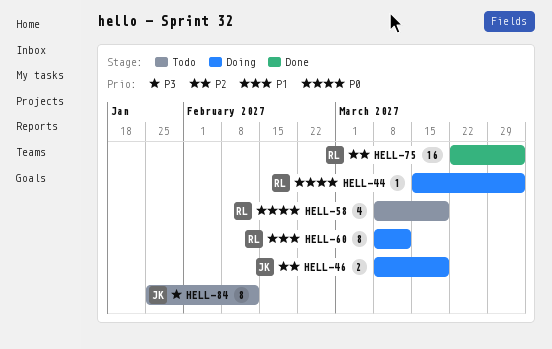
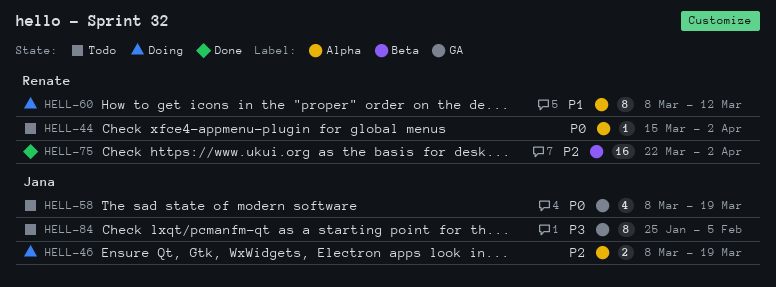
HELL-44, status: Doing -> Todo
HELL-58, owner: Renate -> Jana
HELL-84, due: Feb 12 -> Feb 5

